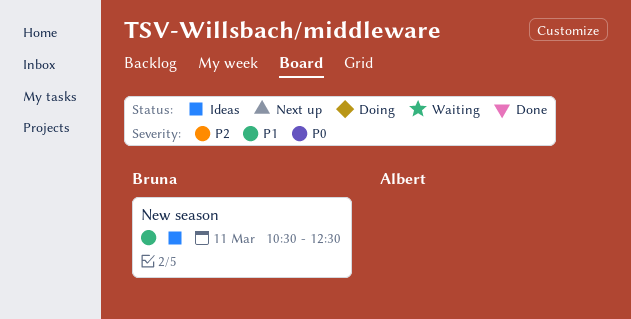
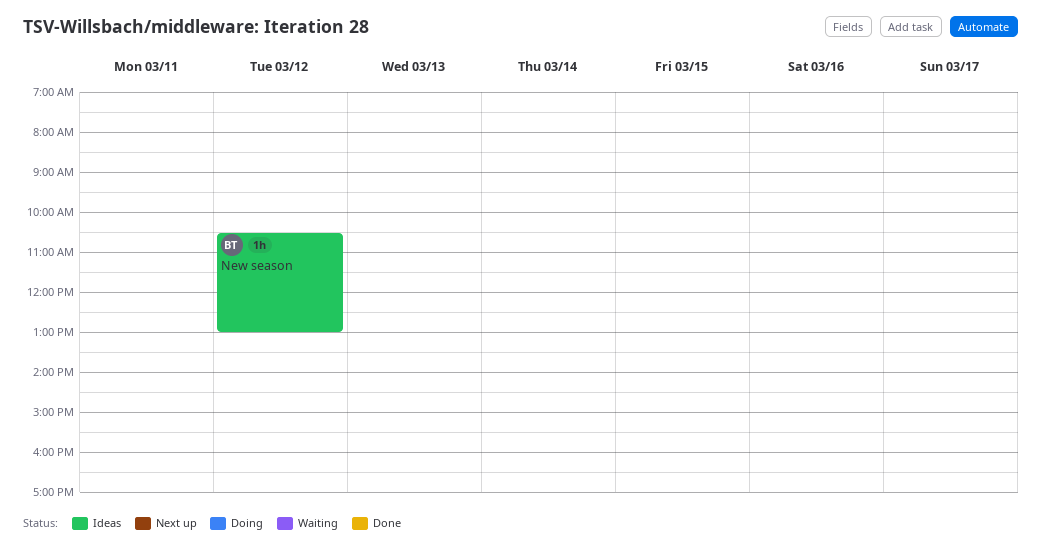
New season, day: Mar 11 -> Mar 12
New season, ends: 12:30 -> 13:00

